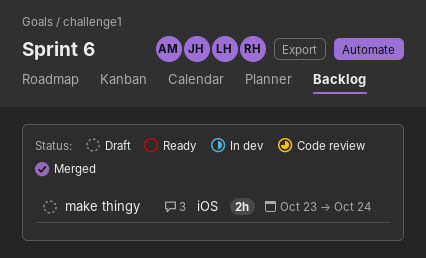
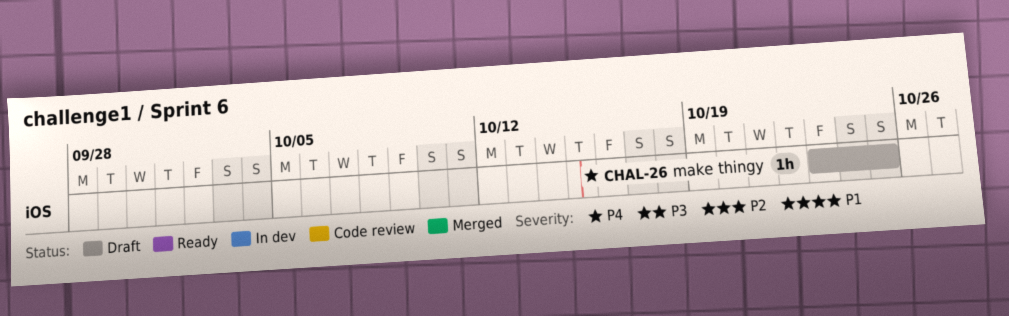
make thingy, estimate: 2h -> 1h
make thingy, due: Oct 24 -> Oct 25

